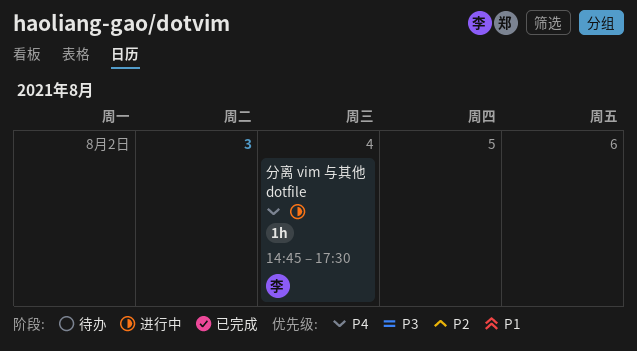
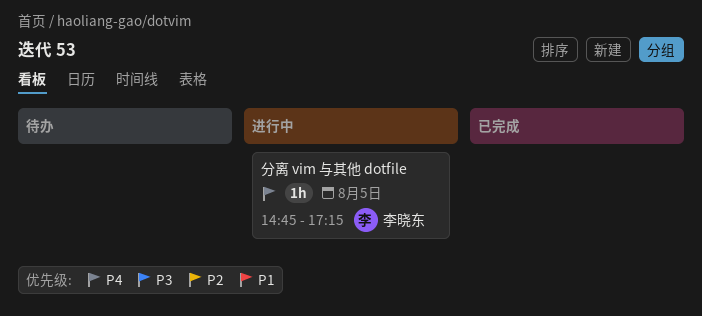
分离 vim 与其他 dotfile, day: Aug 4 -> Aug 5
分离 vim 与其他 dotfile, ends: 17:30 -> 17:15

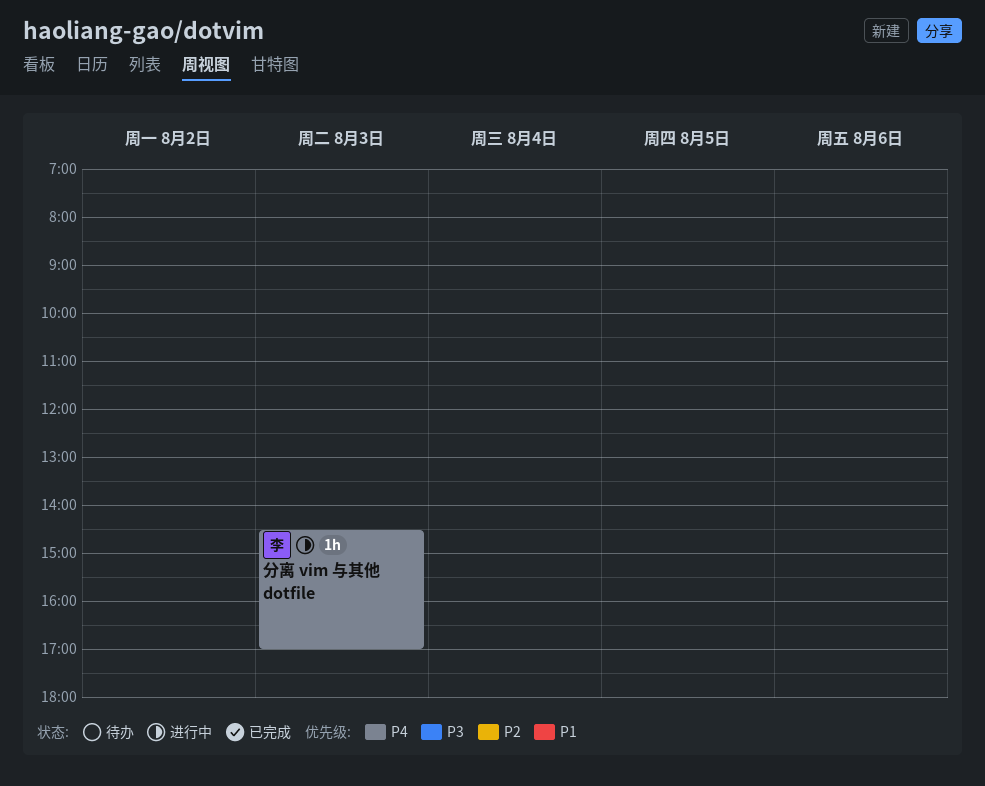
分离 vim 与其他 dotfile, day: Aug 5 -> Aug 3
分离 vim 与其他 dotfile, begins: 14:45 -> 14:30
分离 vim 与其他 dotfile, ends: 17:15 -> 17:00

